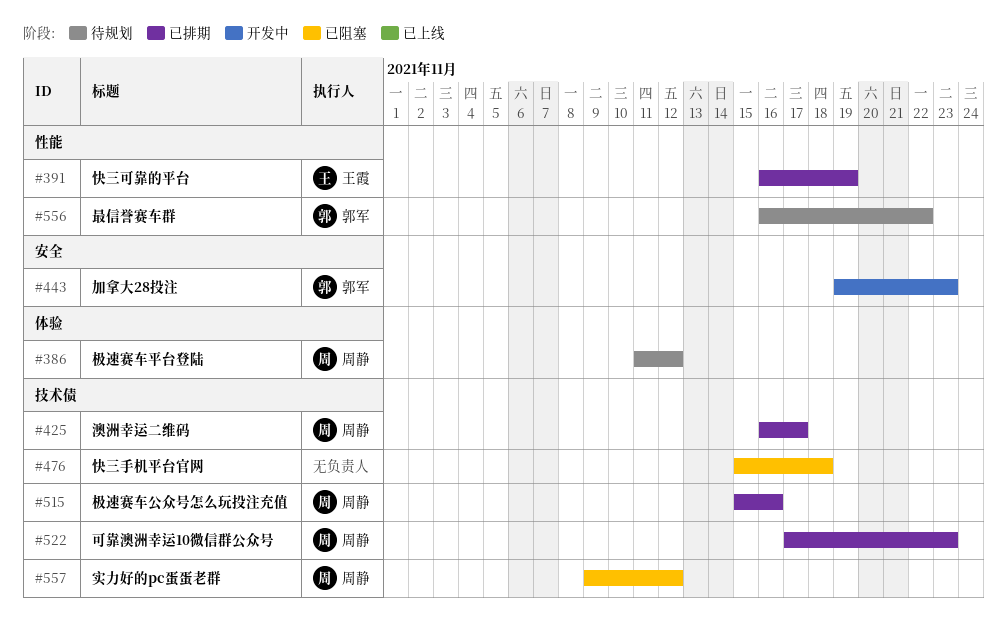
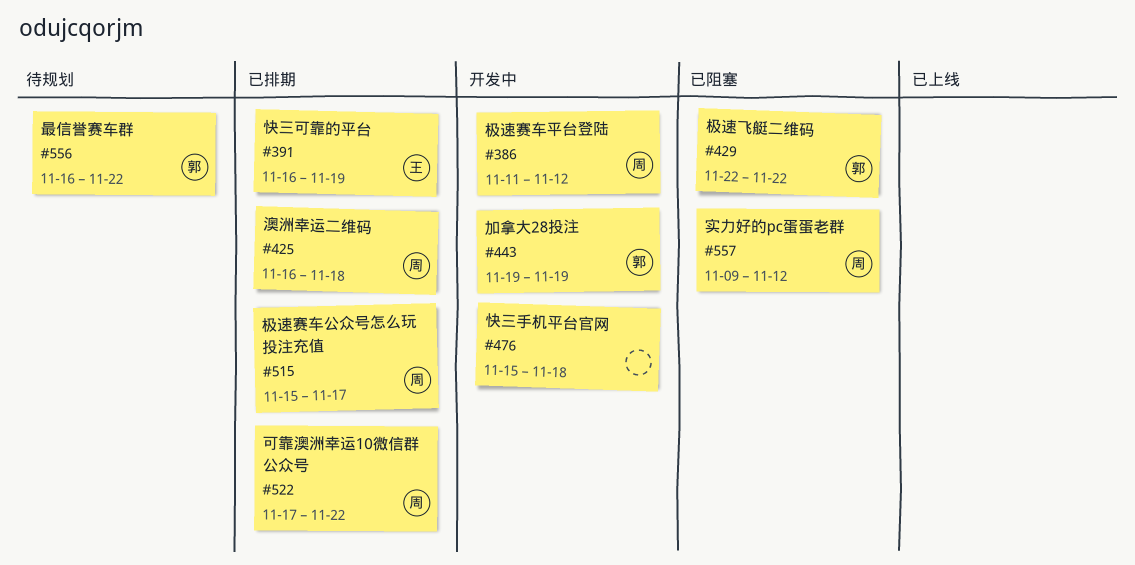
#386, status: 待规划 -> 开发中
#425, due: Nov 17 -> Nov 18
#429: none -> present
#443, due: Nov 23 -> Nov 19
#476, status: 已阻塞 -> 开发中
#515, due: Nov 16 -> Nov 17
#522, due: Nov 23 -> Nov 22

